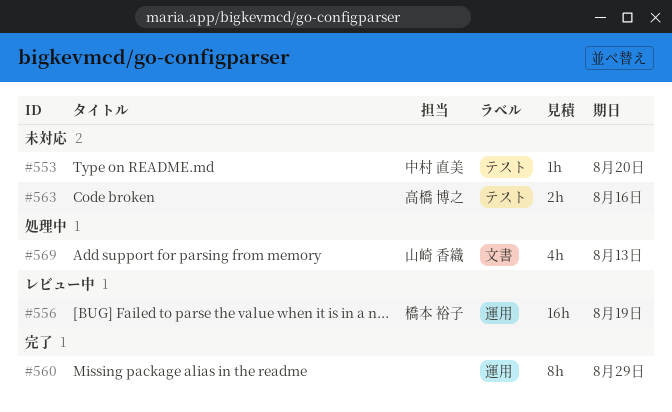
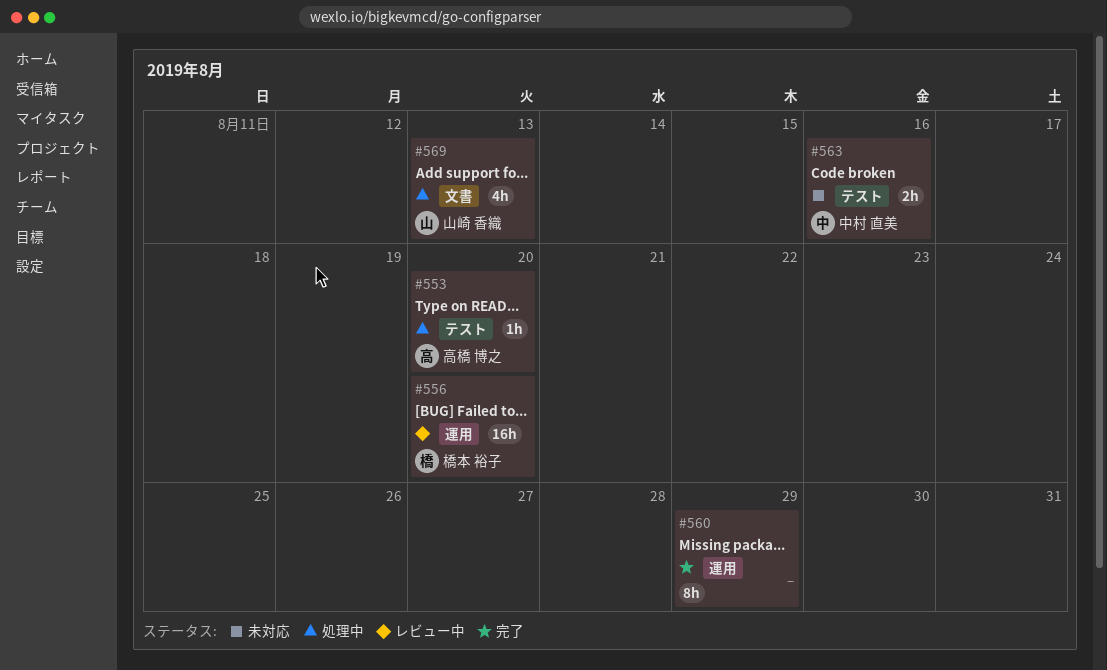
#553, status: 未対応 -> 処理中
#553, owner: 中村 直美 -> 高橋 博之
#556, due: Aug 19 -> Aug 20
#563, owner: 高橋 博之 -> 中村 直美

